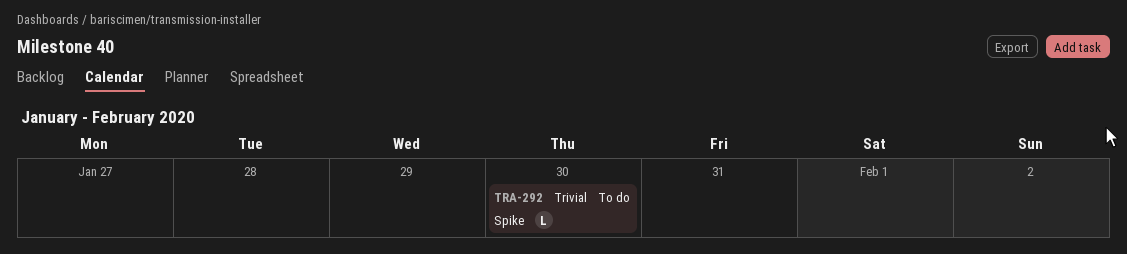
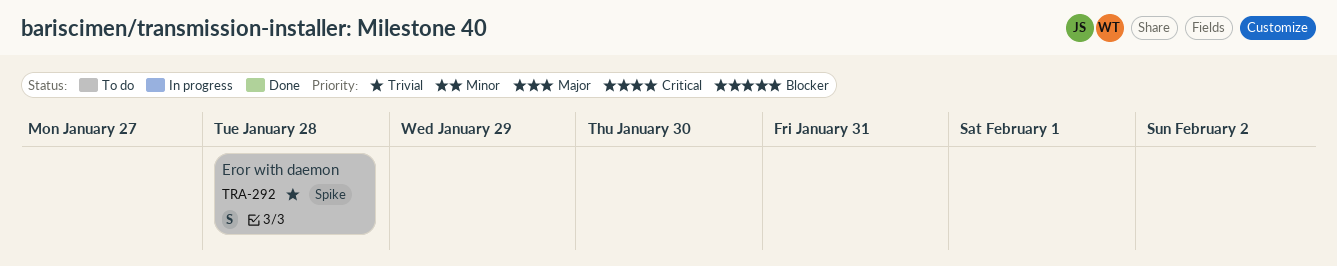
TRA-292, estimate: L -> S
TRA-292, due: Jan 30 -> Jan 28

